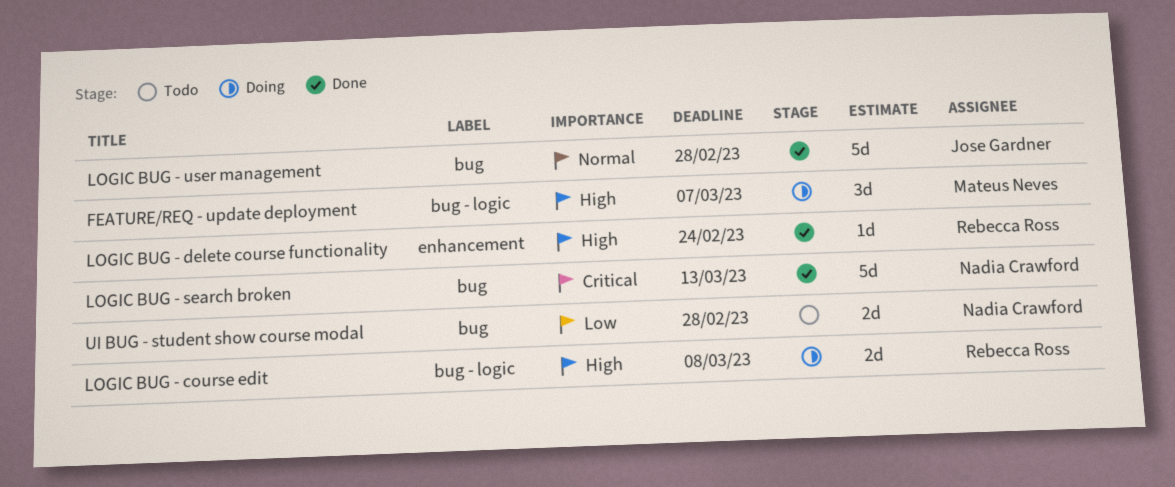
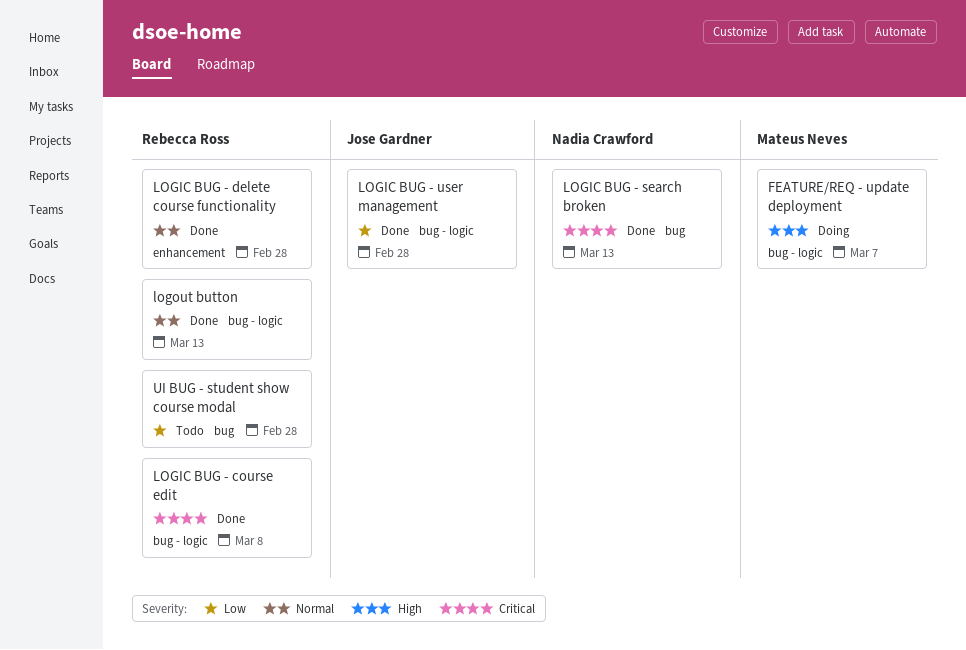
LOGIC BUG - course edit, status: Doing -> Done
LOGIC BUG - course edit, priority: High -> Critical
LOGIC BUG - delete course functionality, priority: High -> Normal
LOGIC BUG - delete course functionality, due: Feb 24 -> Feb 28
LOGIC BUG - user management, priority: Normal -> Low
LOGIC BUG - user management, label: bug -> bug - logic
logout button: none -> present
UI BUG - student show course modal, owner: Nadia Crawford -> Rebecca Ross

